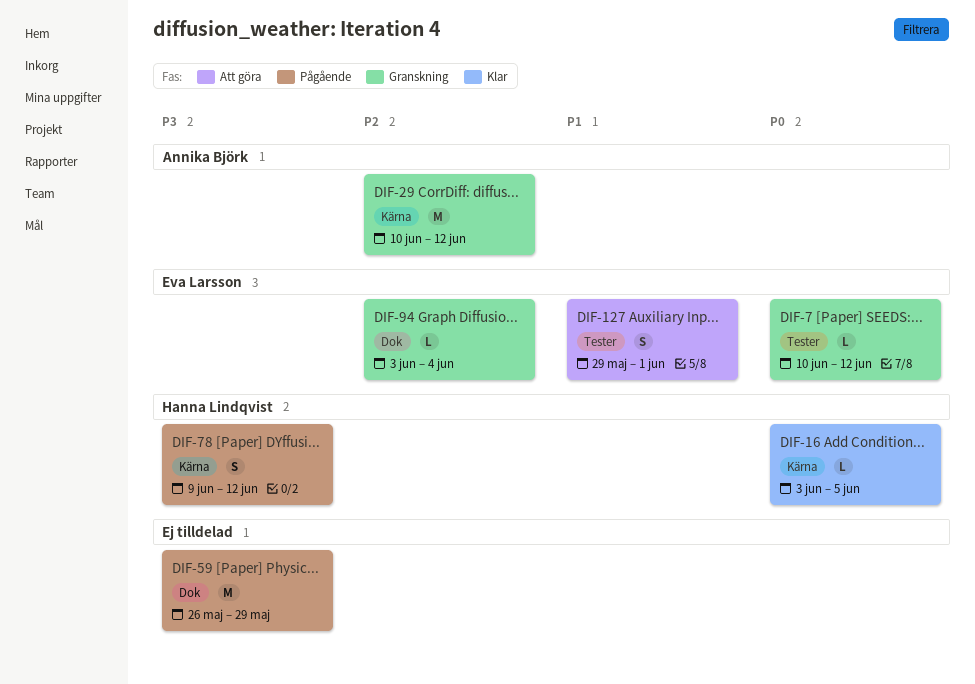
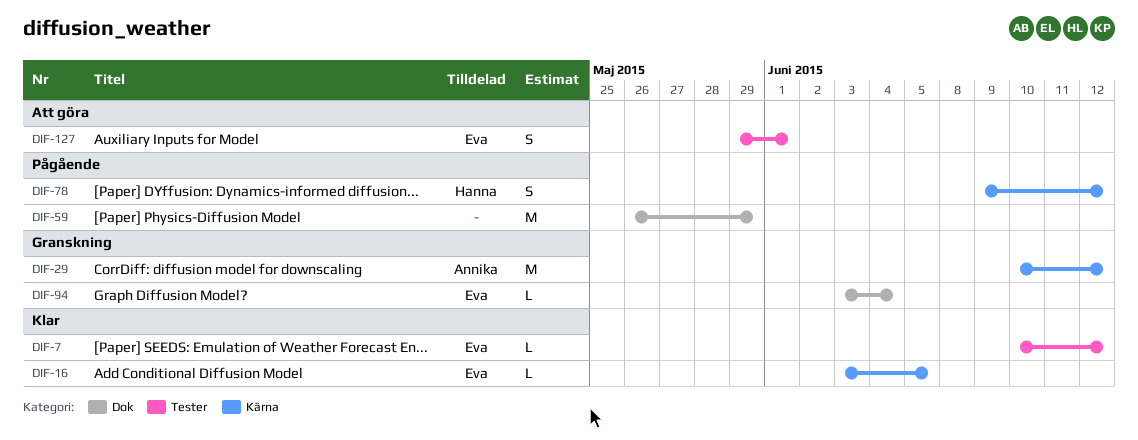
DIF-7, status: Granskning -> Klar
DIF-16, owner: Hanna Lindqvist -> Eva Larsson

